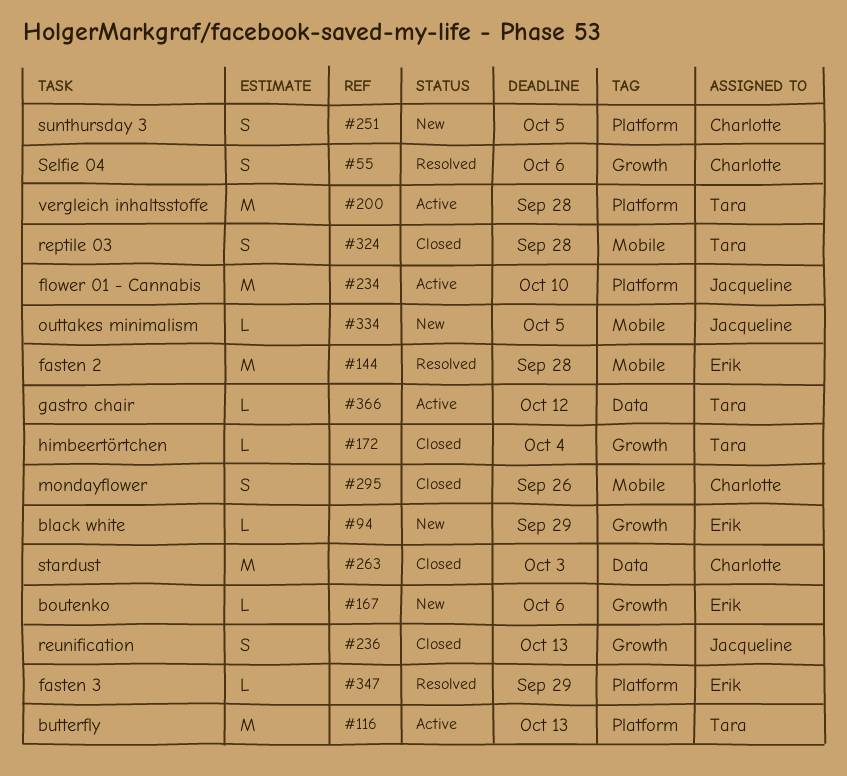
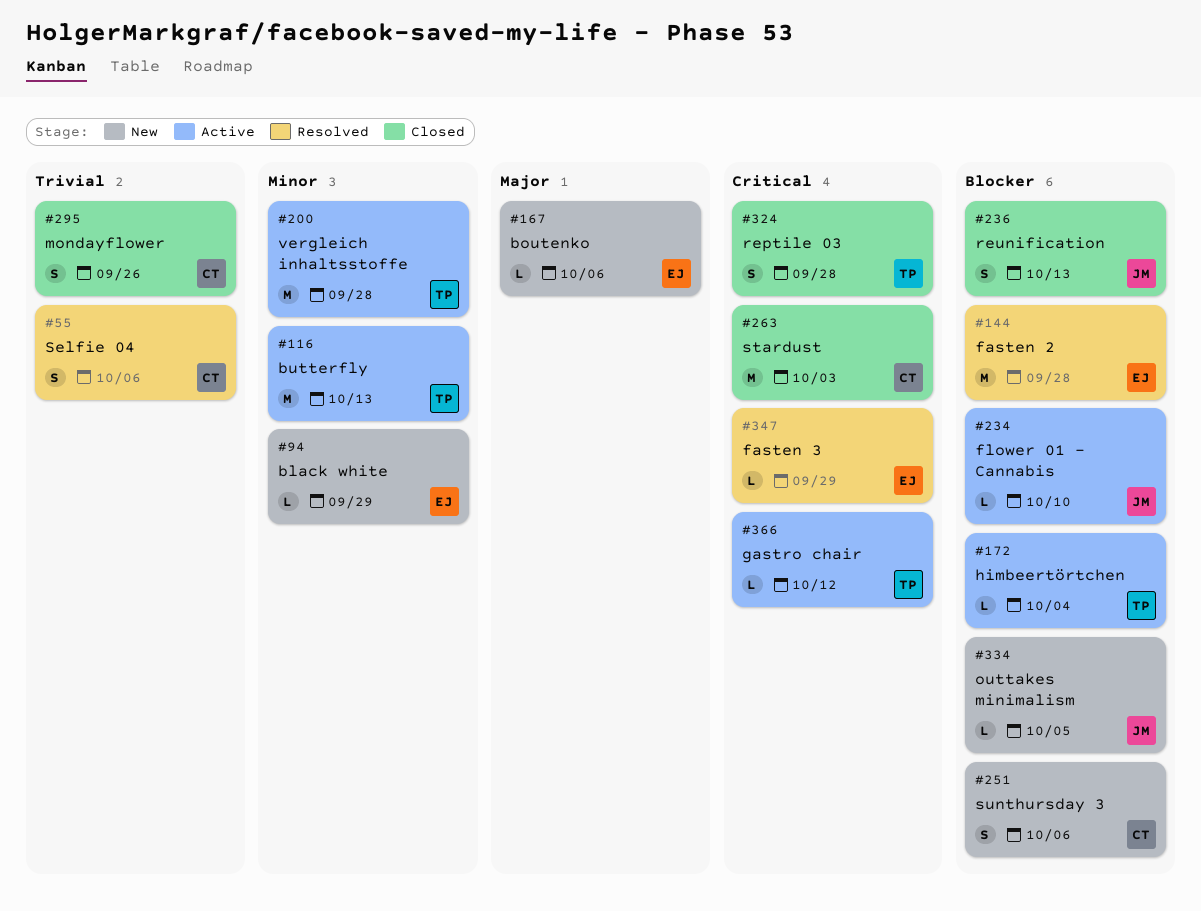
#172, status: Closed -> Active
#234, estimate: M -> L
#251, due: Oct 5 -> Oct 6

